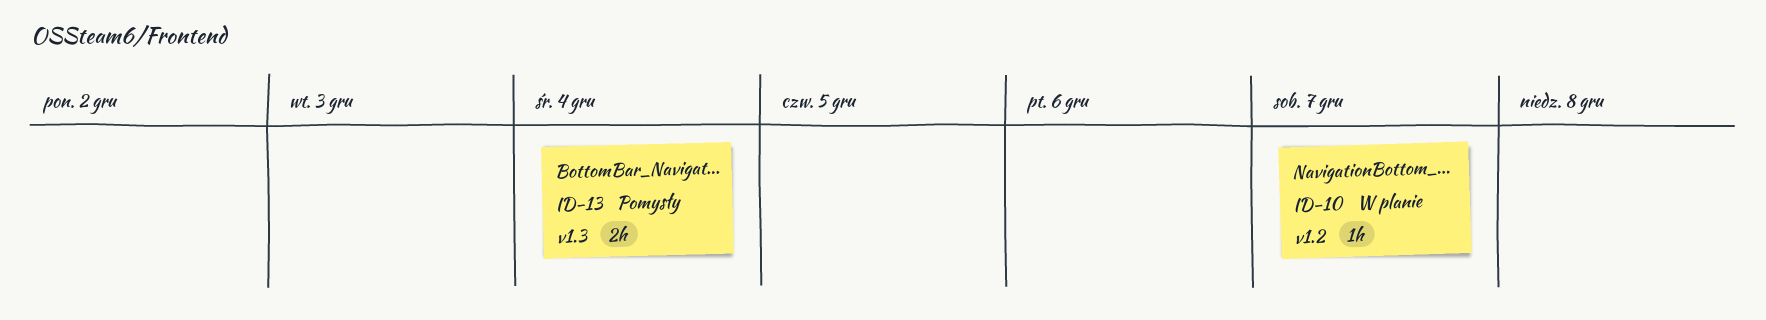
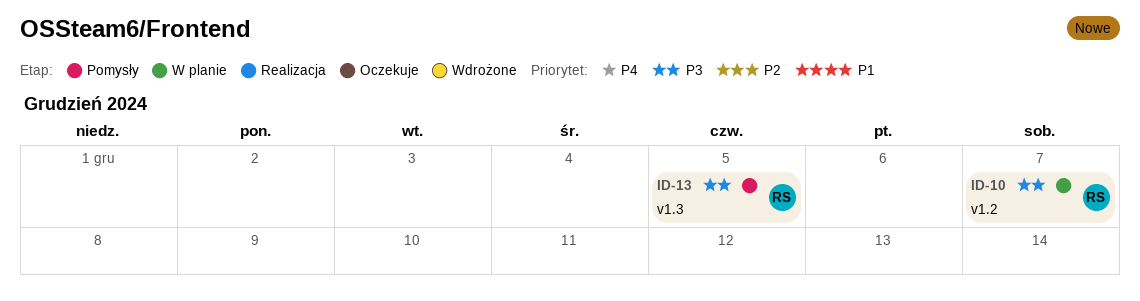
ID-13, due: Dec 4 -> Dec 5

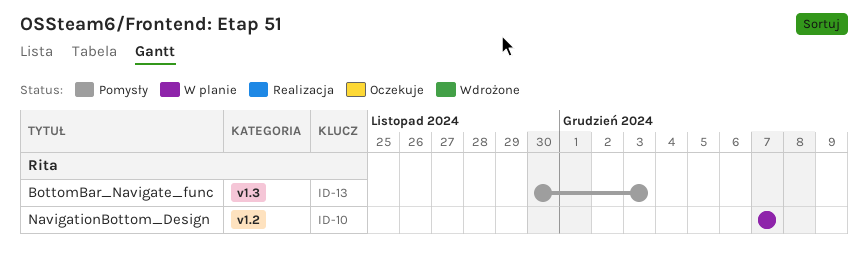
ID-13, due: Dec 5 -> Dec 3

